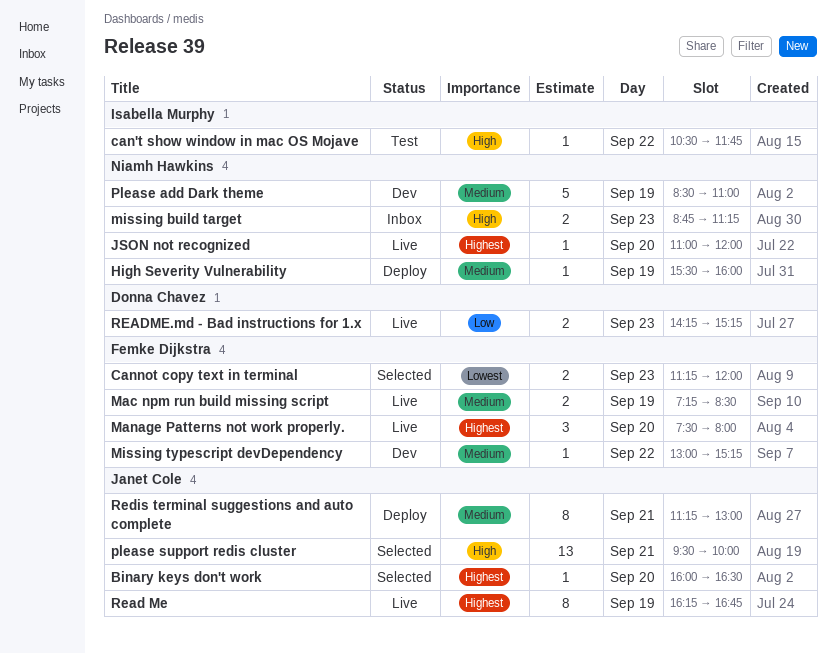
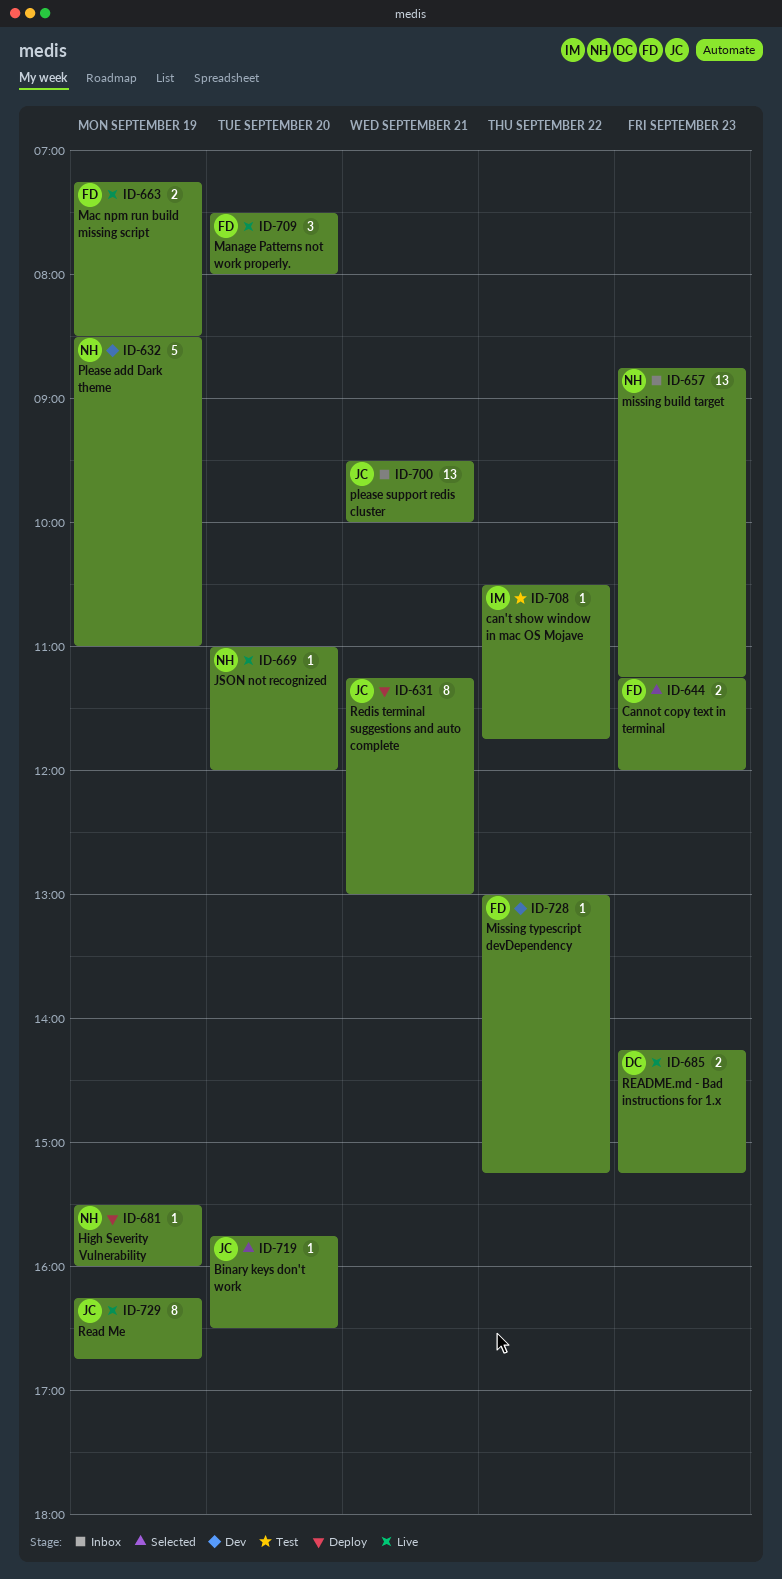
Binary keys don't work, begins: 16:00 -> 15:45
missing build target, estimate: 2 -> 13
please support redis cluster, status: Selected -> Inbox

